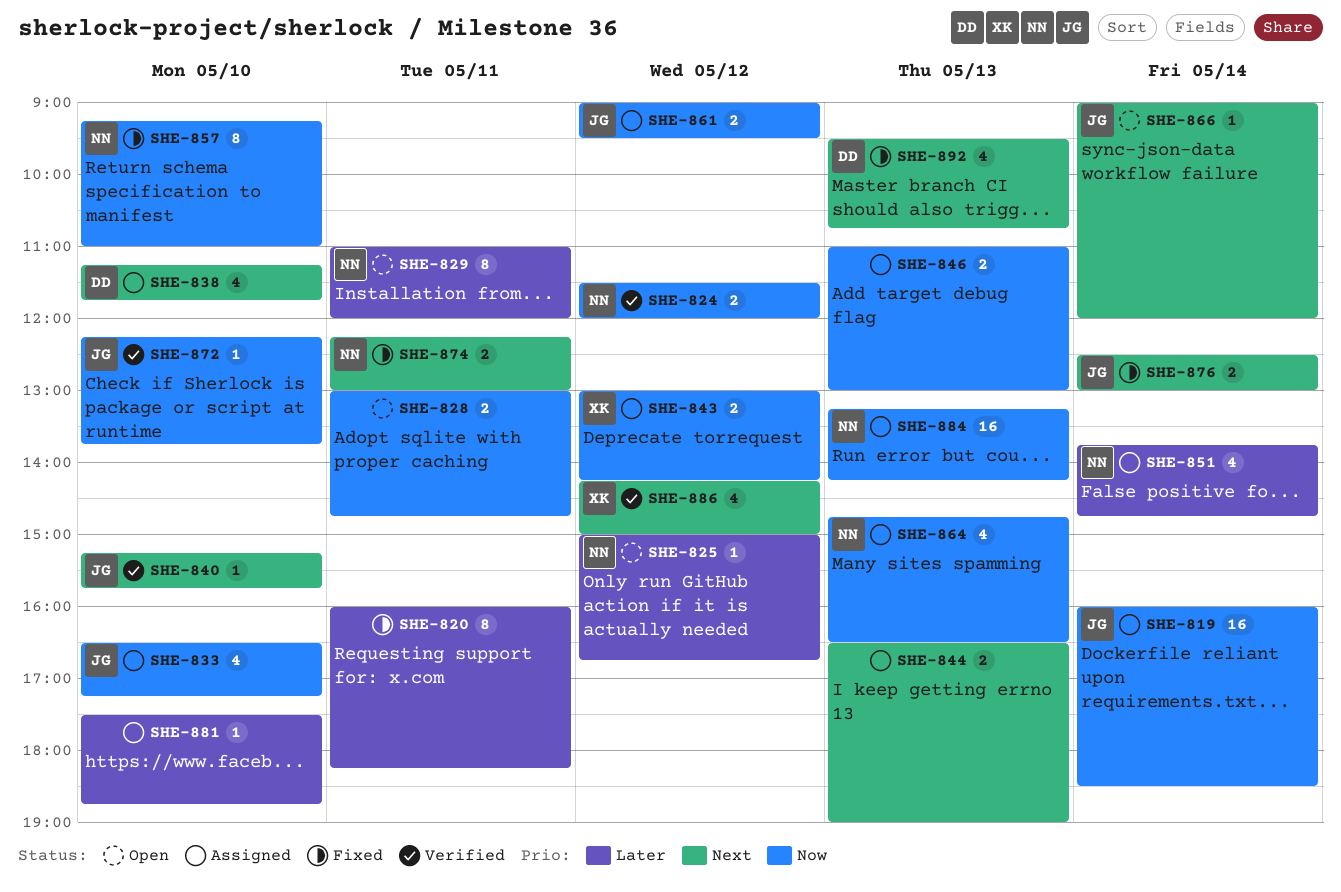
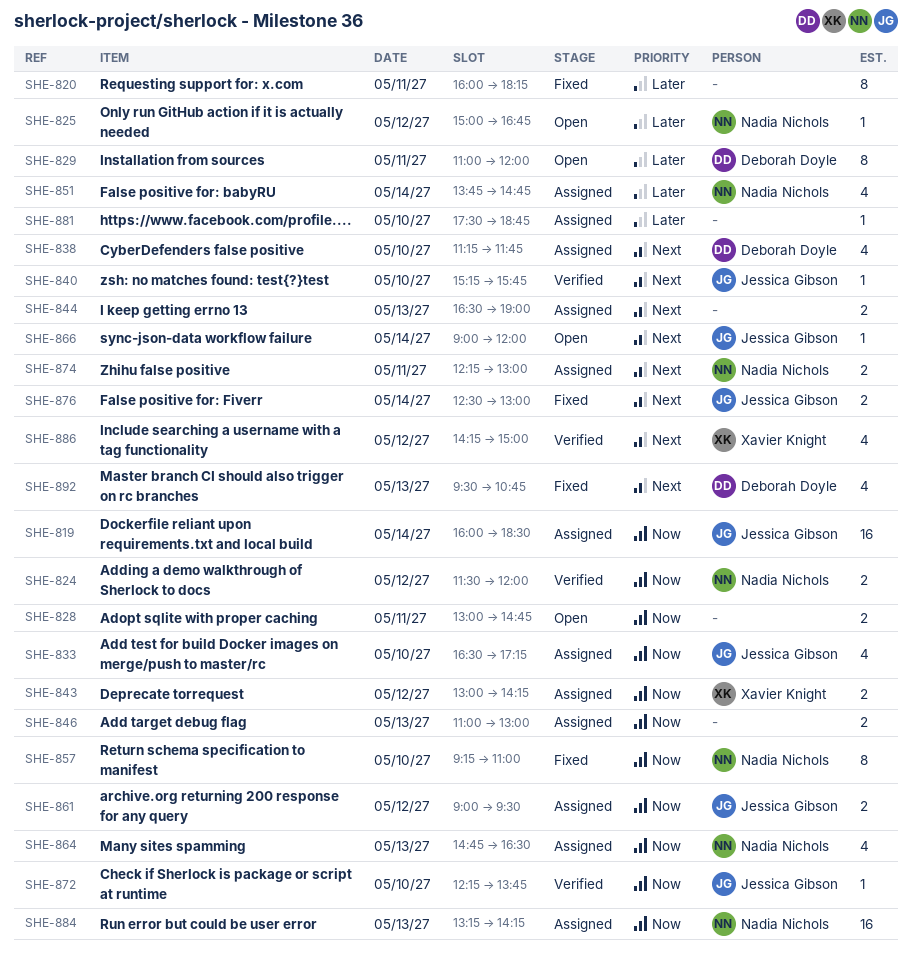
SHE-829, owner: Nadia Nichols -> Deborah Doyle
SHE-874, status: Fixed -> Assigned

